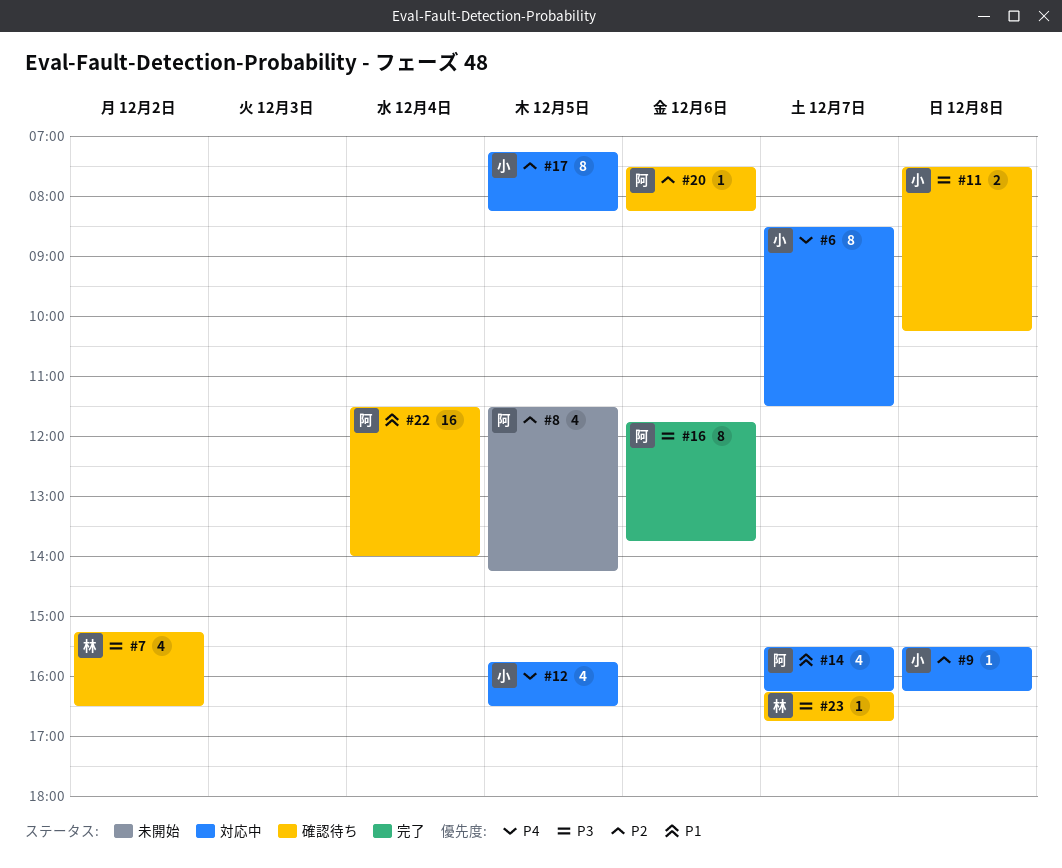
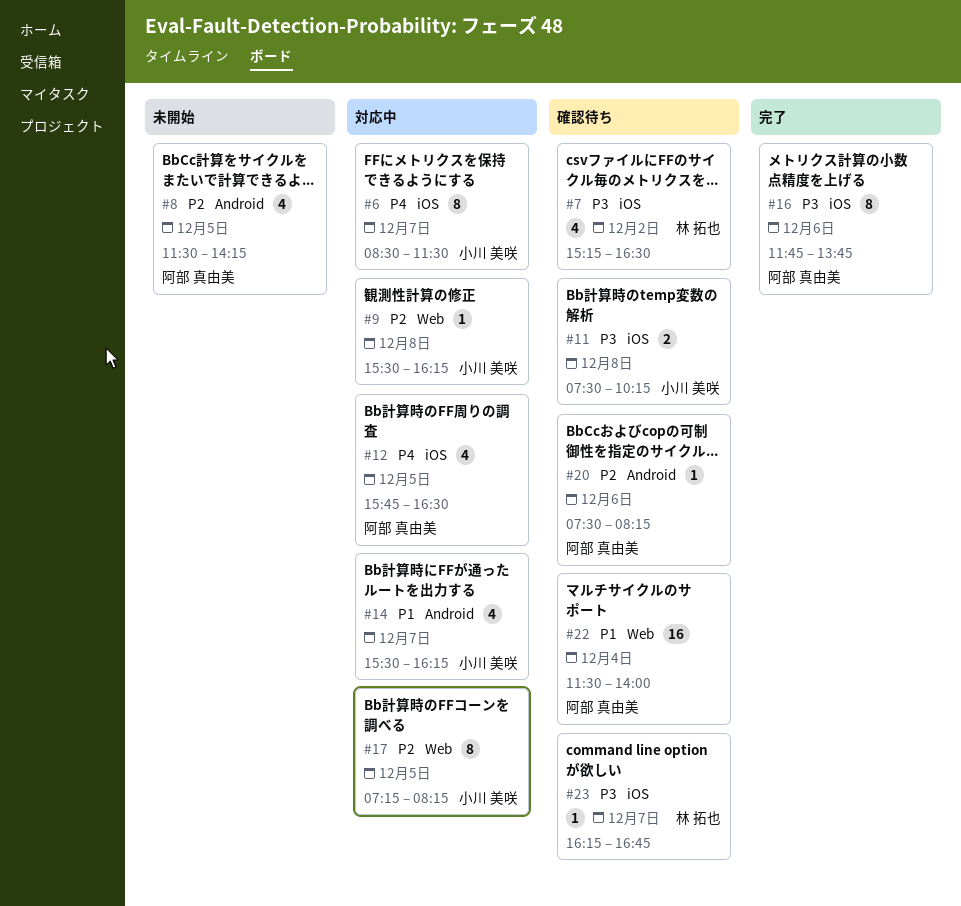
#12, owner: 小川 美咲 -> 阿部 真由美
#14, owner: 阿部 真由美 -> 小川 美咲

